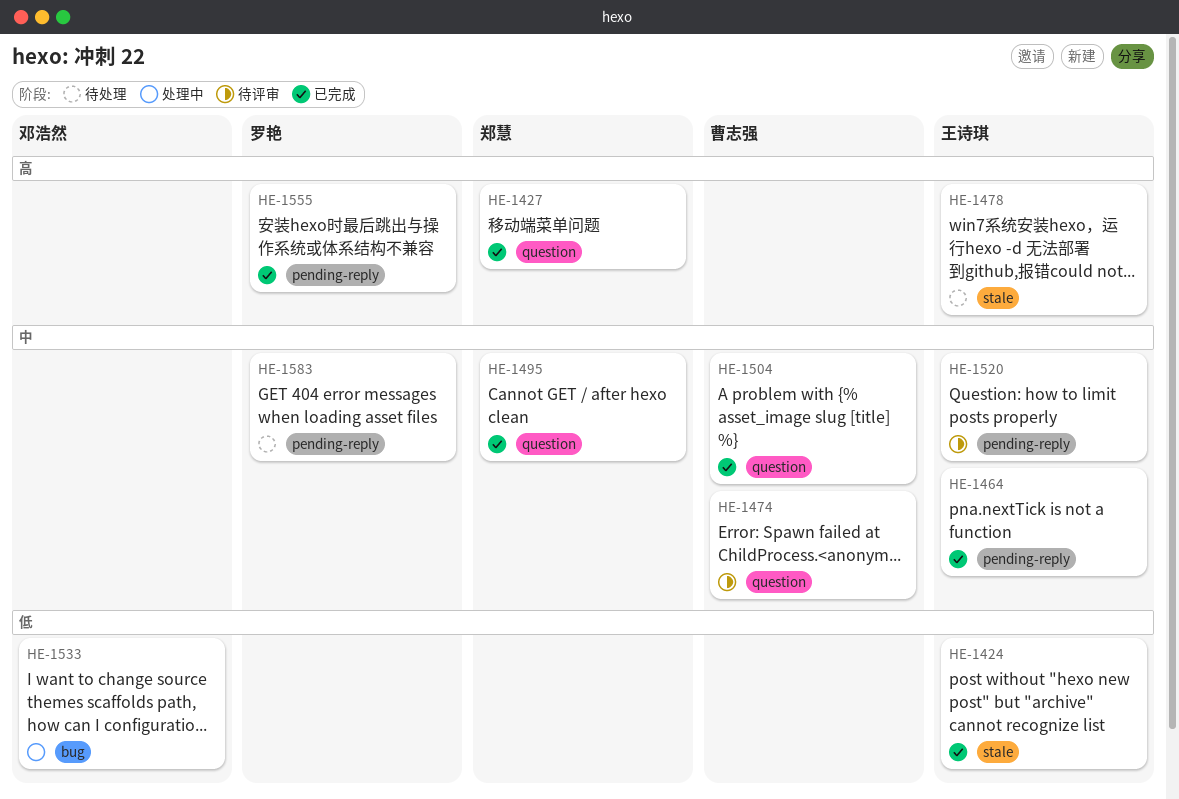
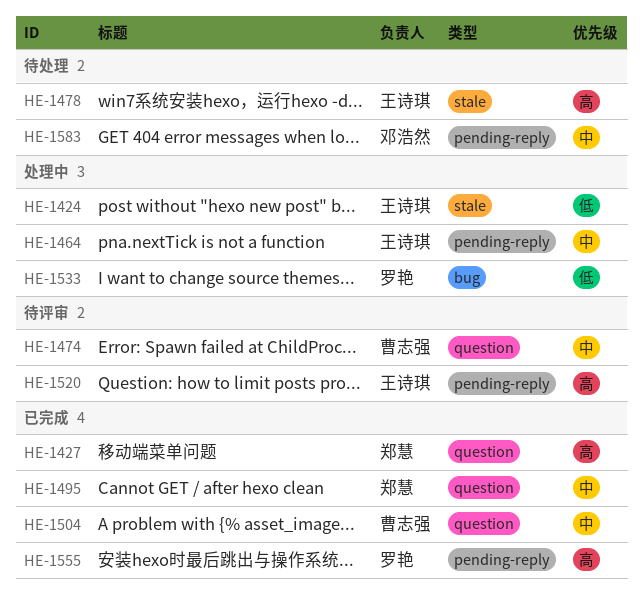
HE-1424, status: 已完成 -> 处理中
HE-1464, status: 已完成 -> 处理中
HE-1520, priority: 中 -> 高
HE-1533, owner: 邓浩然 -> 罗艳
HE-1583, owner: 罗艳 -> 邓浩然

